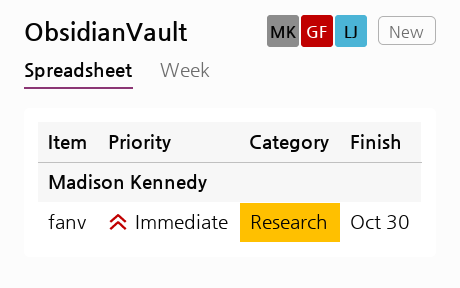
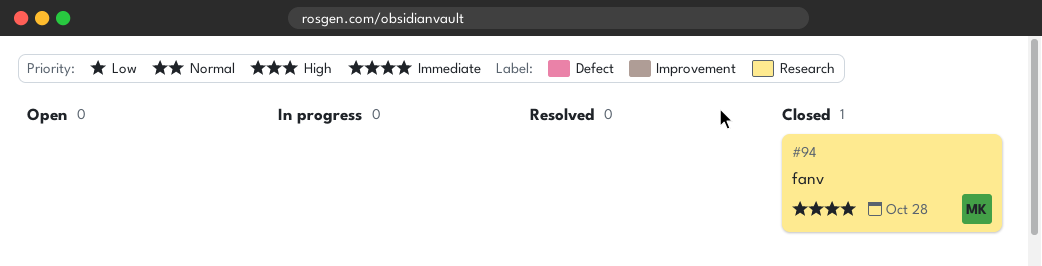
fanv, due: Oct 30 -> Oct 28

